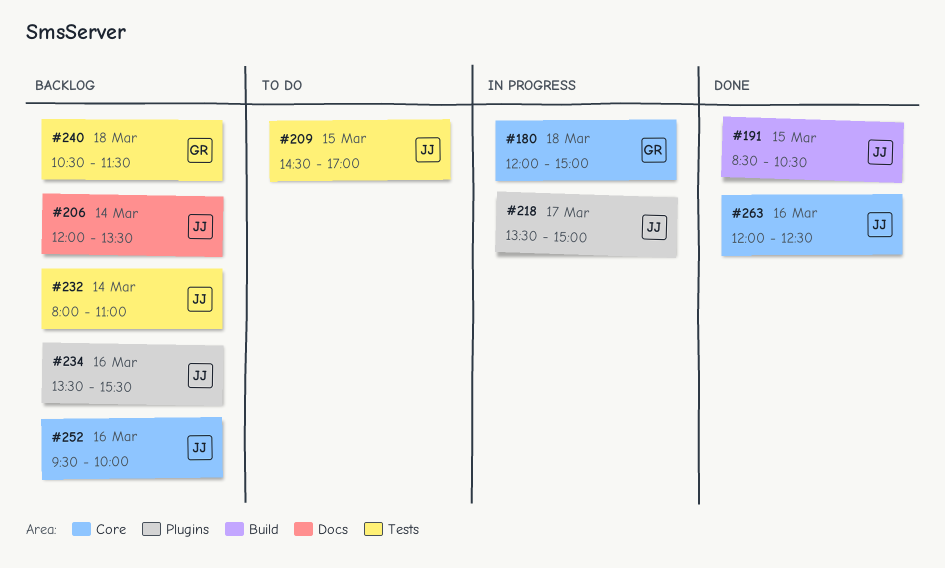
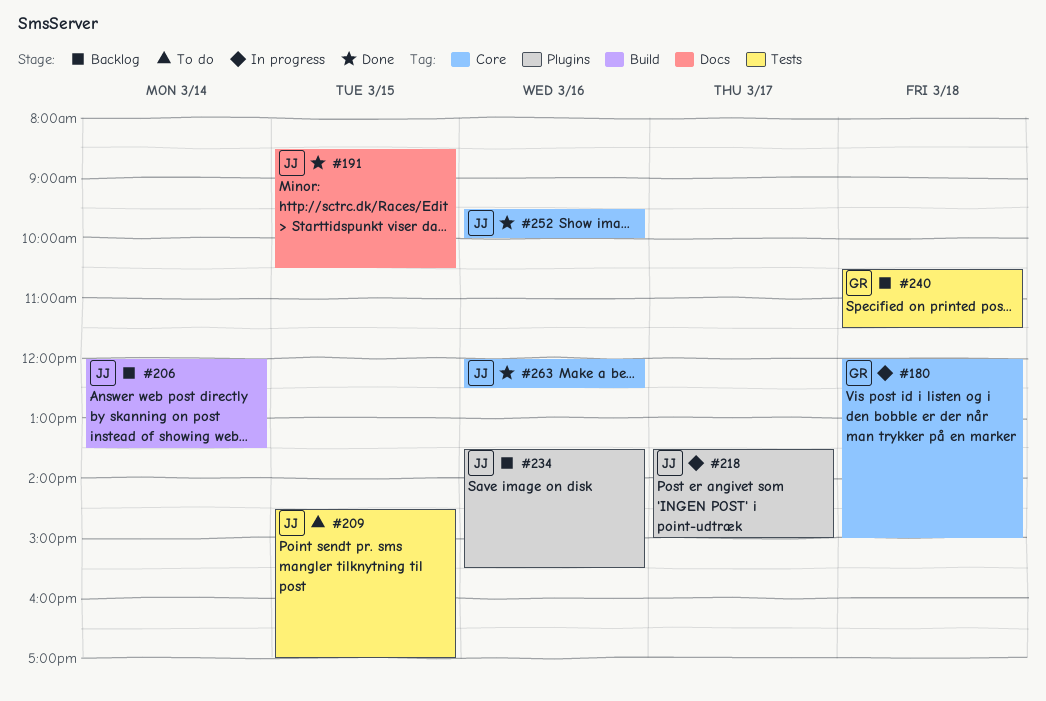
#191, label: Build -> Docs
#206, label: Docs -> Build
#232: present -> none
#252, status: Backlog -> Done

